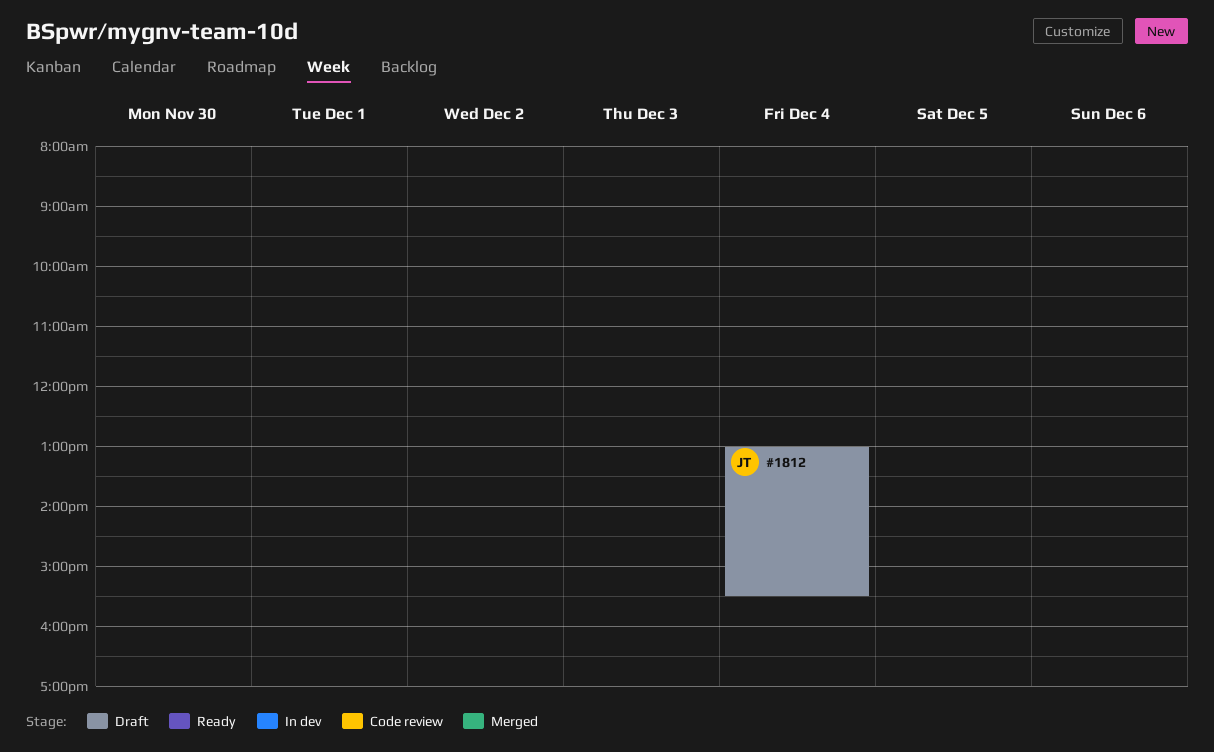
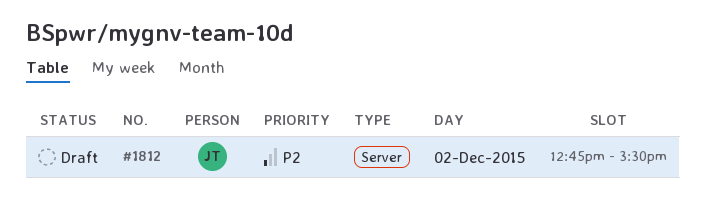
#1812, day: Dec 4 -> Dec 2
#1812, begins: 13:00 -> 12:45

